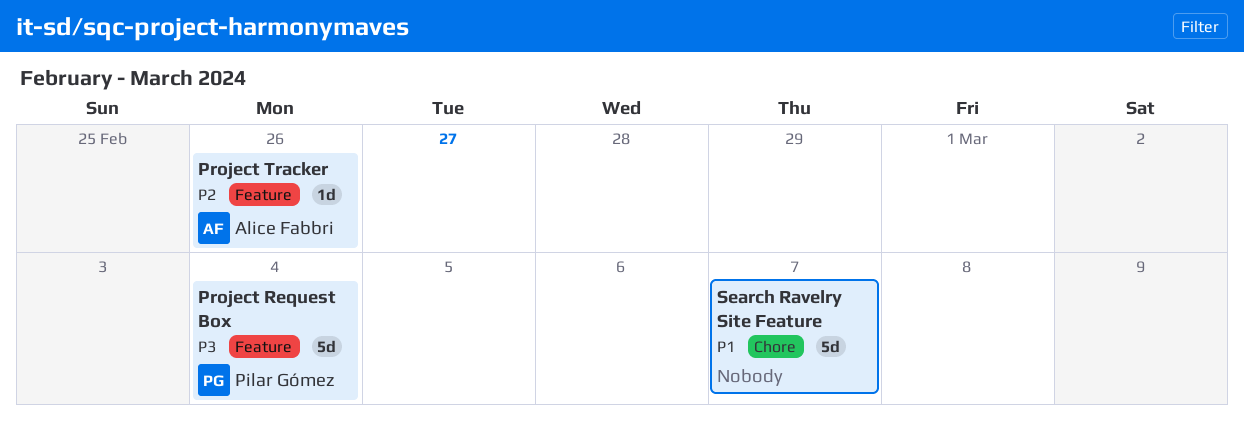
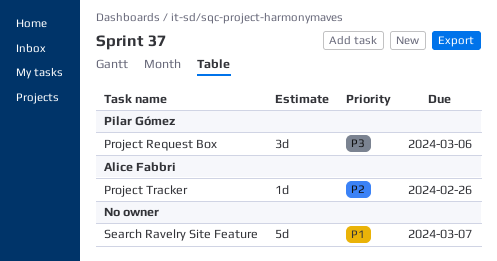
Project Request Box, estimate: 5d -> 3d
Project Request Box, due: Mar 4 -> Mar 6

